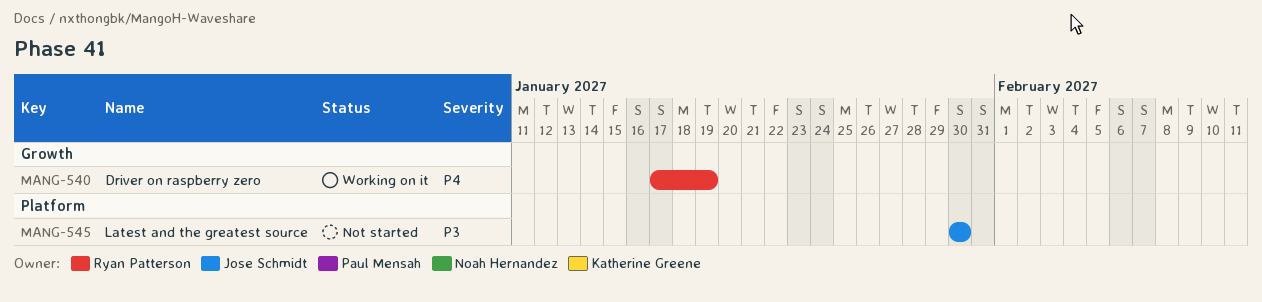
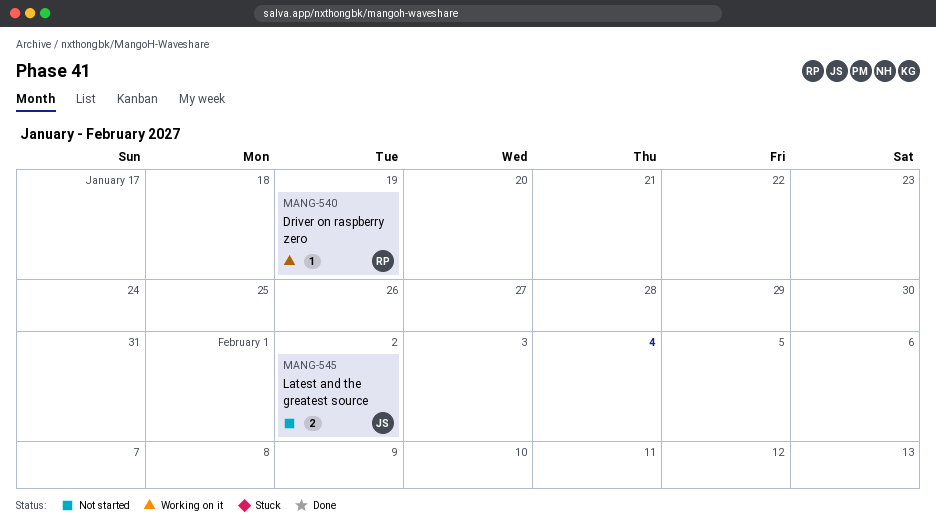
MANG-545, due: Jan 30 -> Feb 2

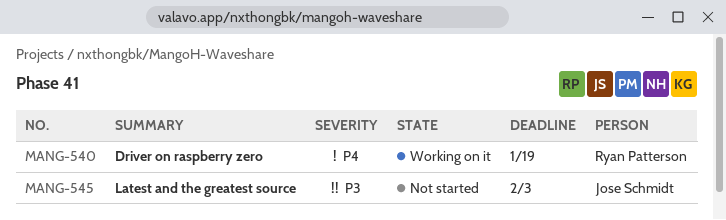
MANG-545, due: Feb 2 -> Feb 3

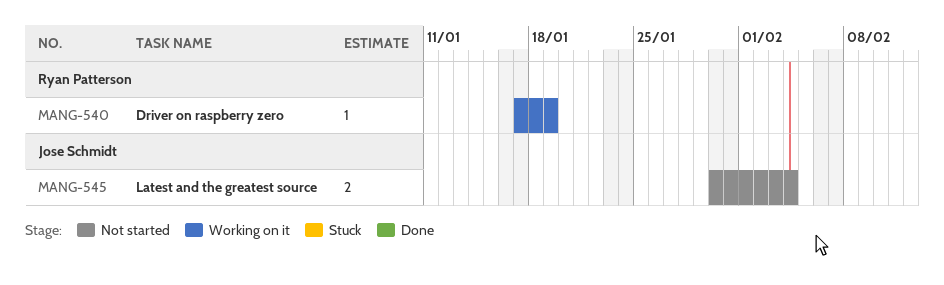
MANG-545, due: Feb 3 -> Feb 4

